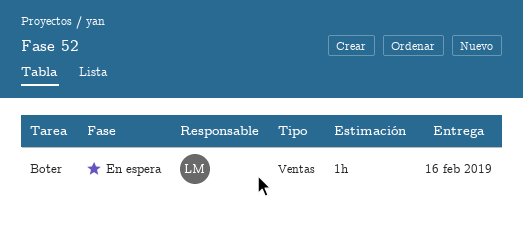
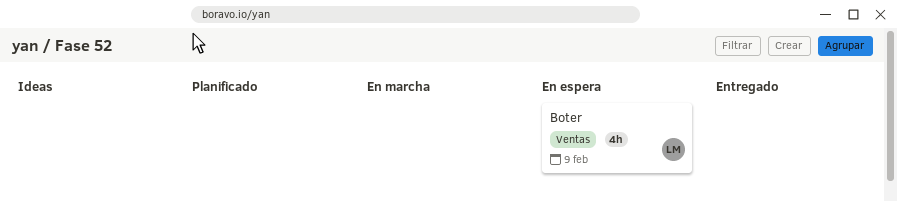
Boter, estimate: 1h -> 4h
Boter, due: Feb 16 -> Feb 9

